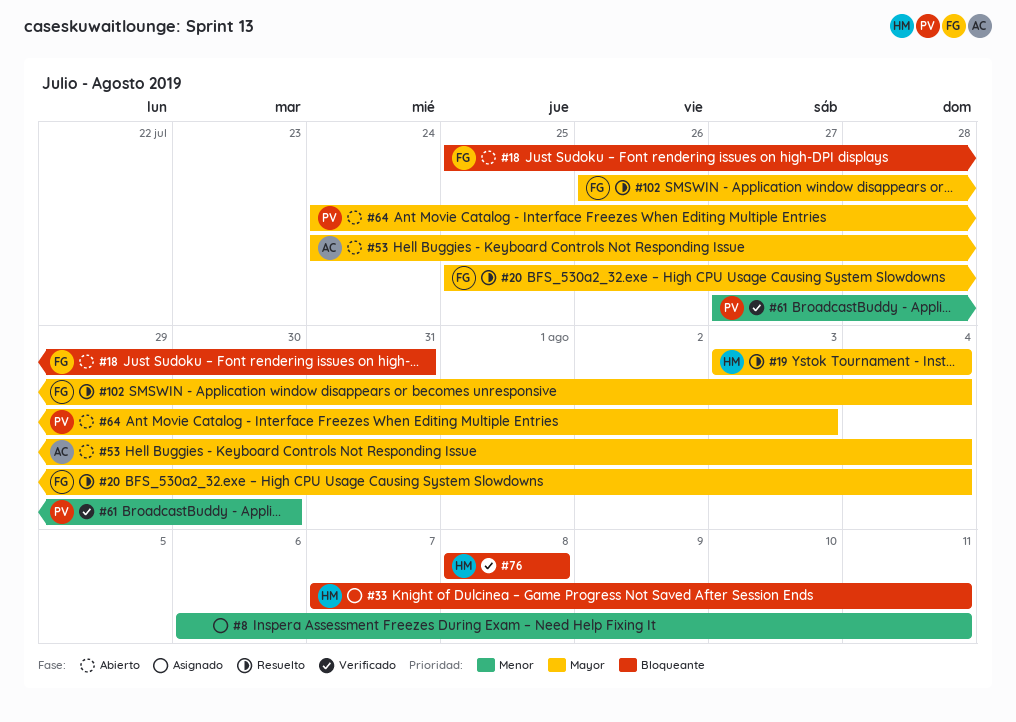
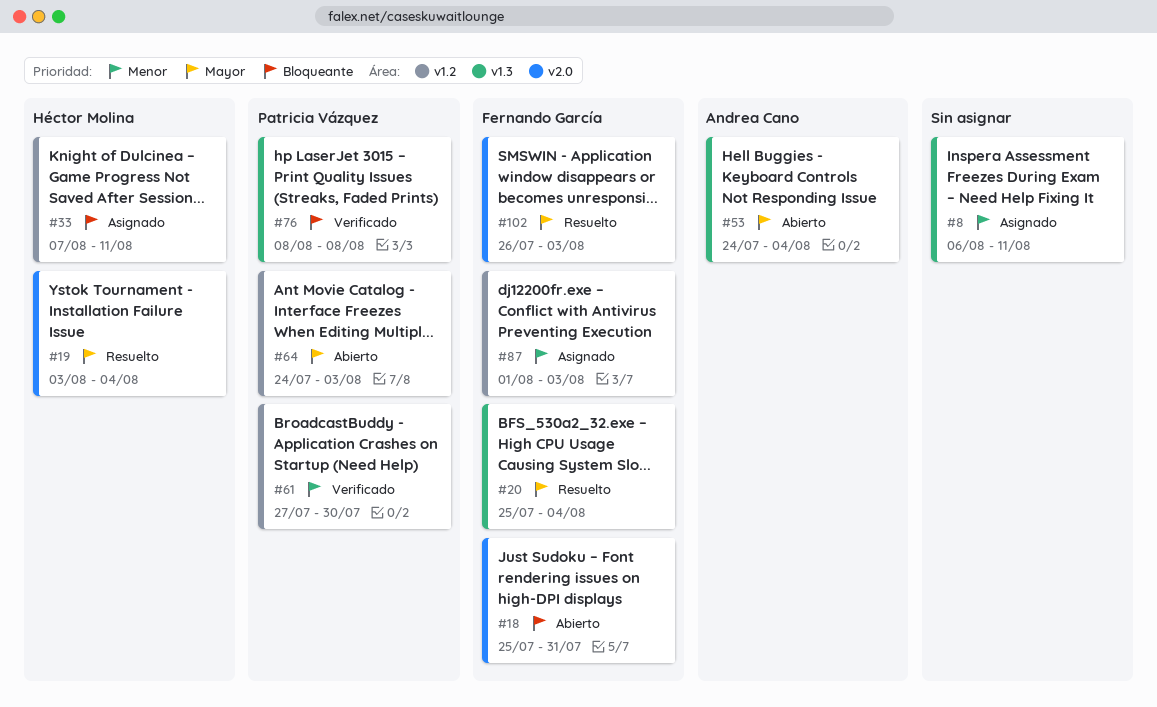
#76, owner: Héctor Molina -> Patricia Vázquez
#87: none -> present
#102, due: Aug 4 -> Aug 3

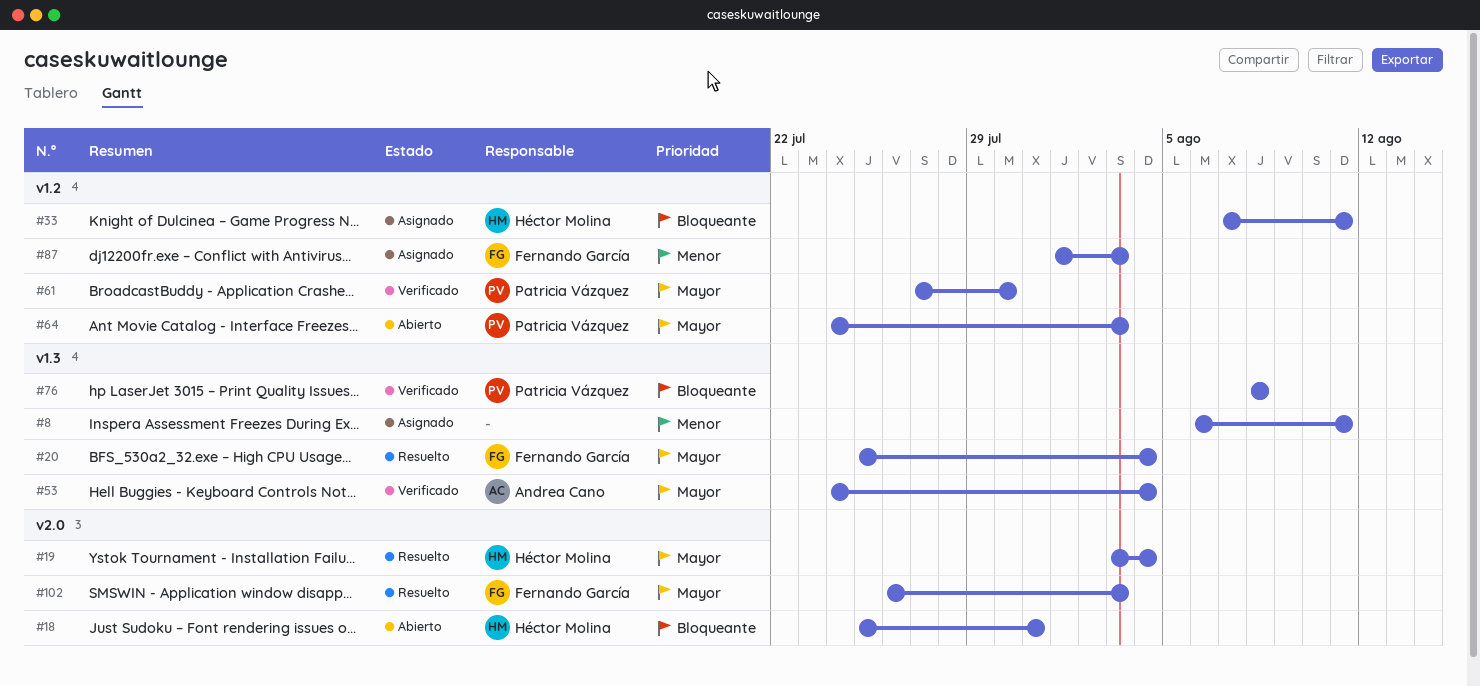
#18, owner: Fernando García -> Héctor Molina
#53, status: Abierto -> Verificado
#61, priority: Menor -> Mayor

